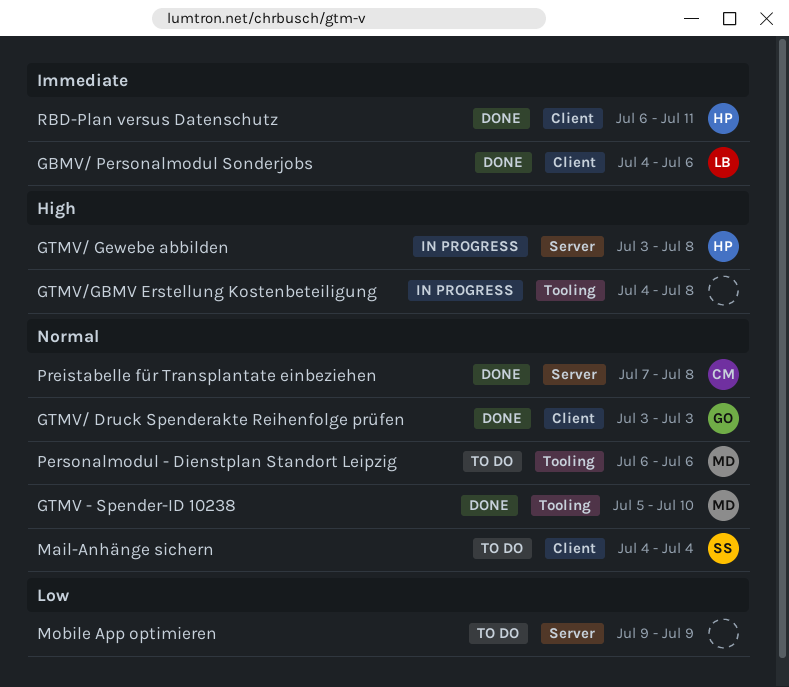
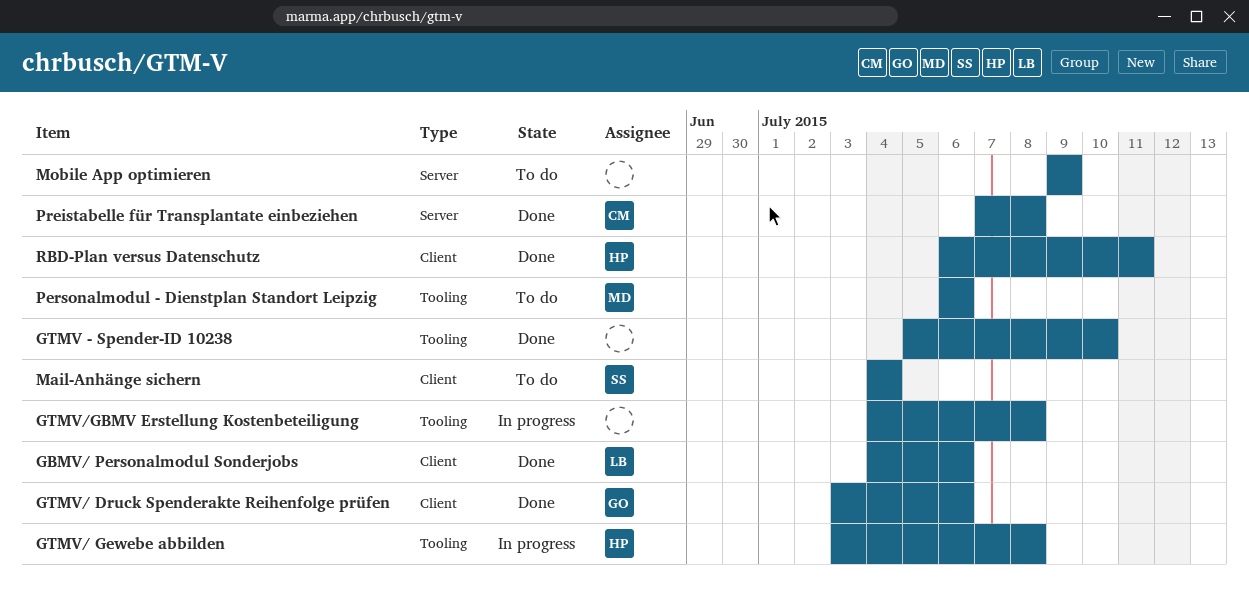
GTMV - Spender-ID 10238, owner: MD -> none
GTMV/ Druck Spenderakte Reihenfolge prüfen, due: Jul 3 -> Jul 6
GTMV/ Gewebe abbilden, label: Server -> Tooling

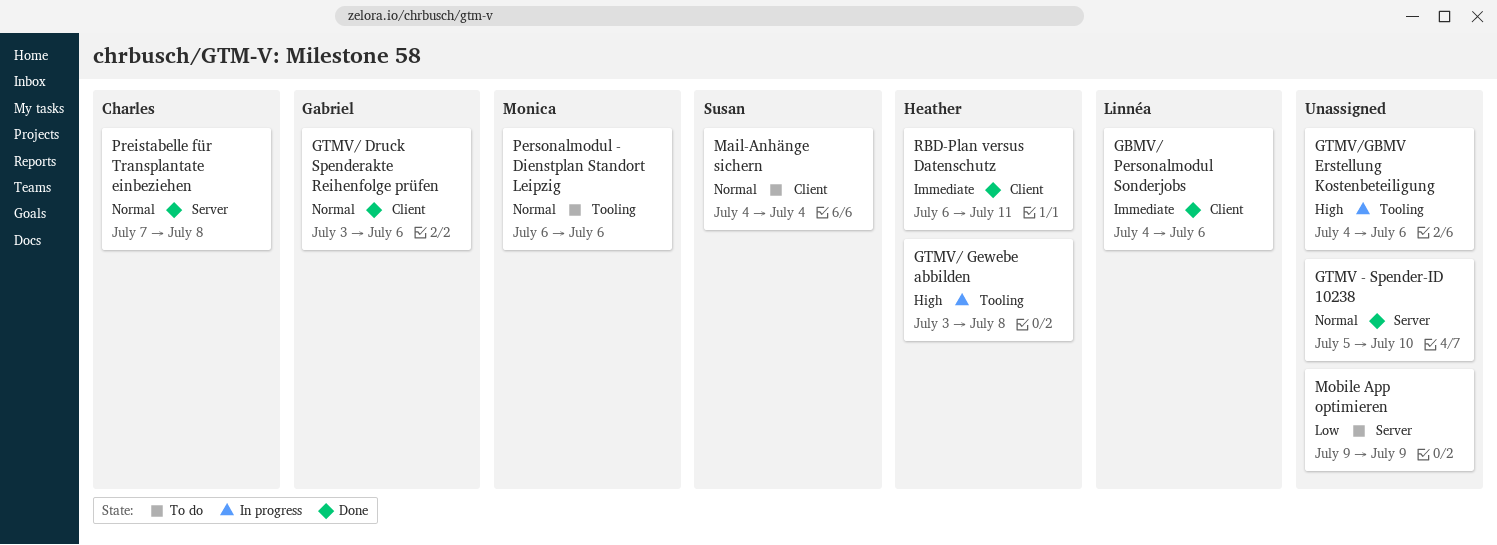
GTMV - Spender-ID 10238, label: Tooling -> Server
GTMV/GBMV Erstellung Kostenbeteiligung, due: Jul 8 -> Jul 6

